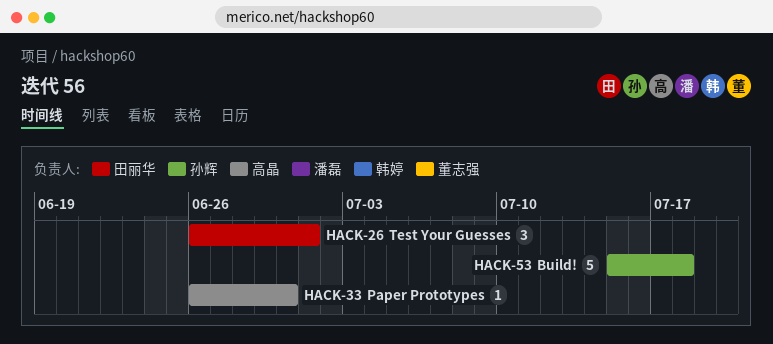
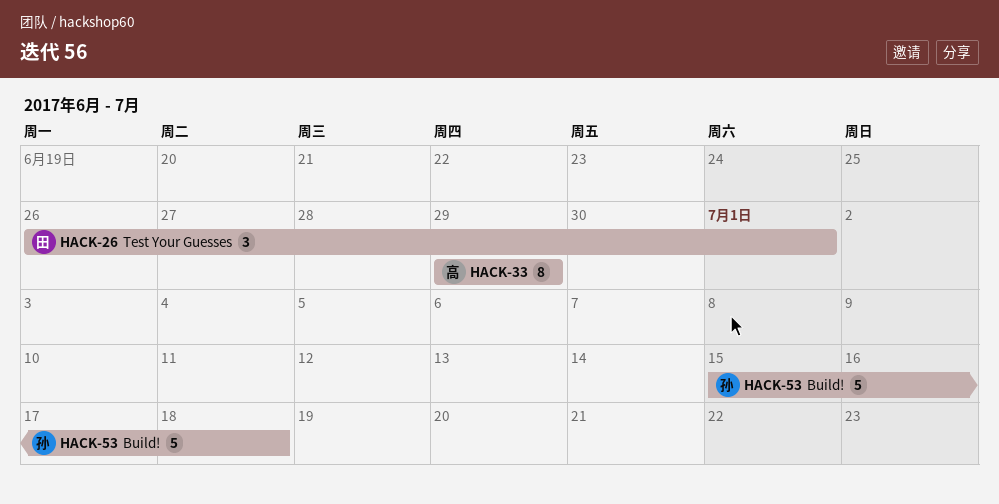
HACK-33, estimate: 1 -> 8
HACK-33, start: Jun 26 -> Jun 29
HACK-33, due: Jun 30 -> Jun 29

